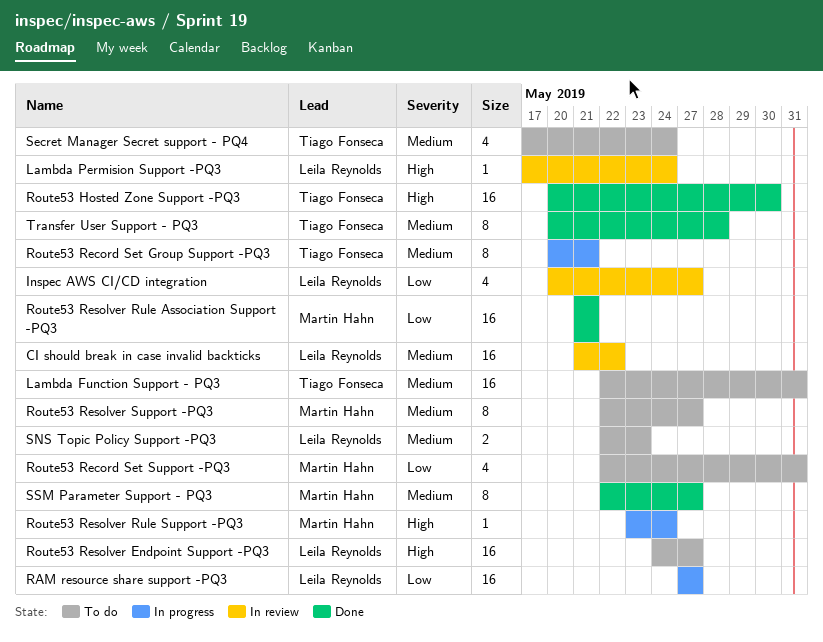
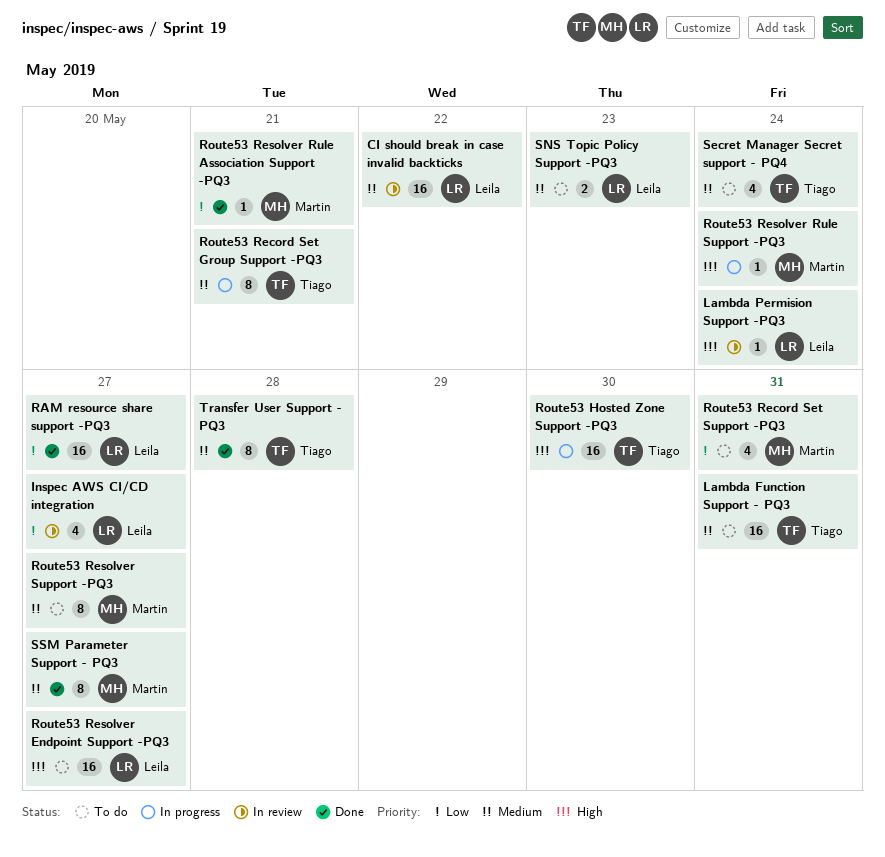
RAM resource share support -PQ3, status: In progress -> Done
Route53 Hosted Zone Support -PQ3, status: Done -> In progress
Route53 Resolver Rule Association Support -PQ3, estimate: 16 -> 1

